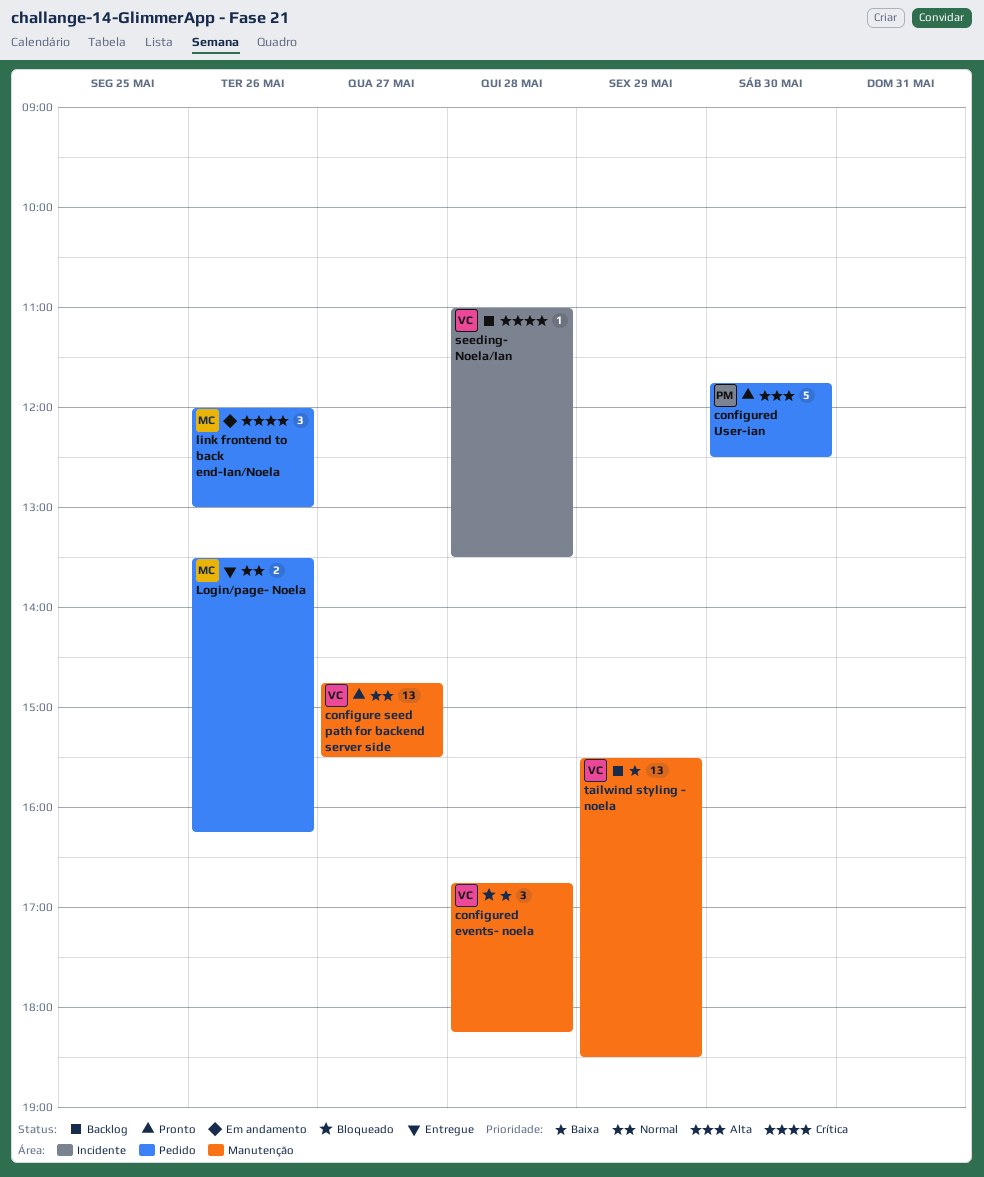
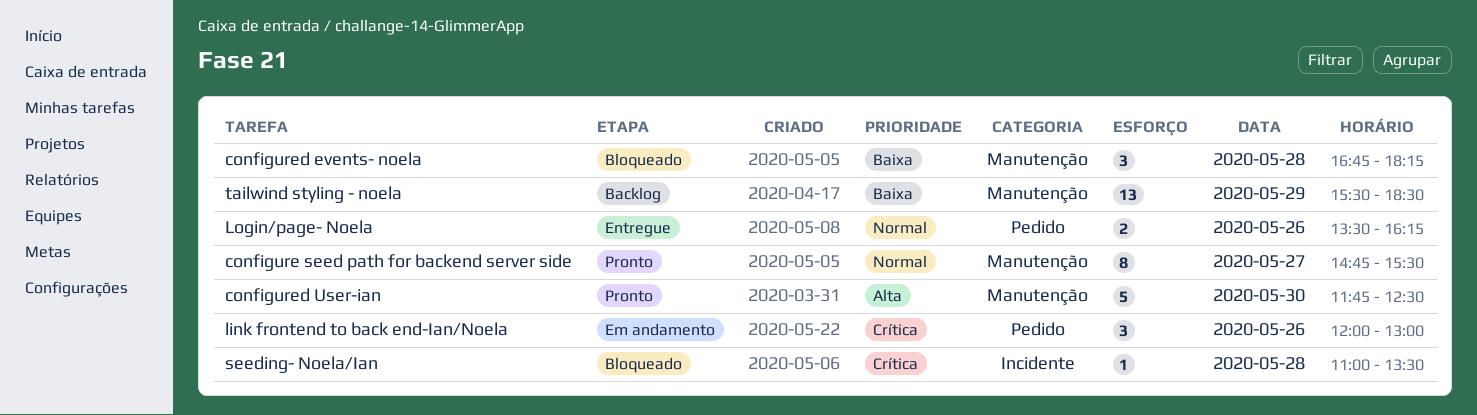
configure seed path for backend server side, estimate: 13 -> 8
configured User-ian, label: Pedido -> Manutenção
seeding- Noela/Ian, status: Backlog -> Bloqueado

